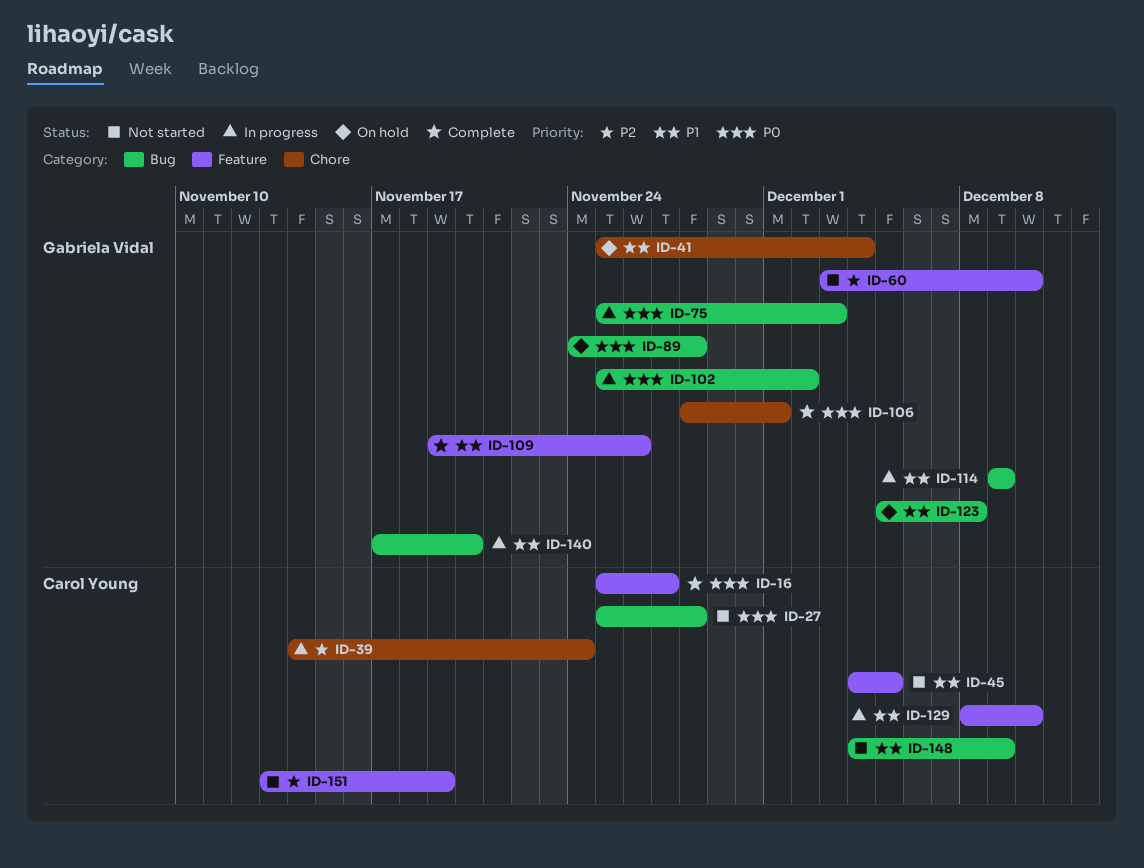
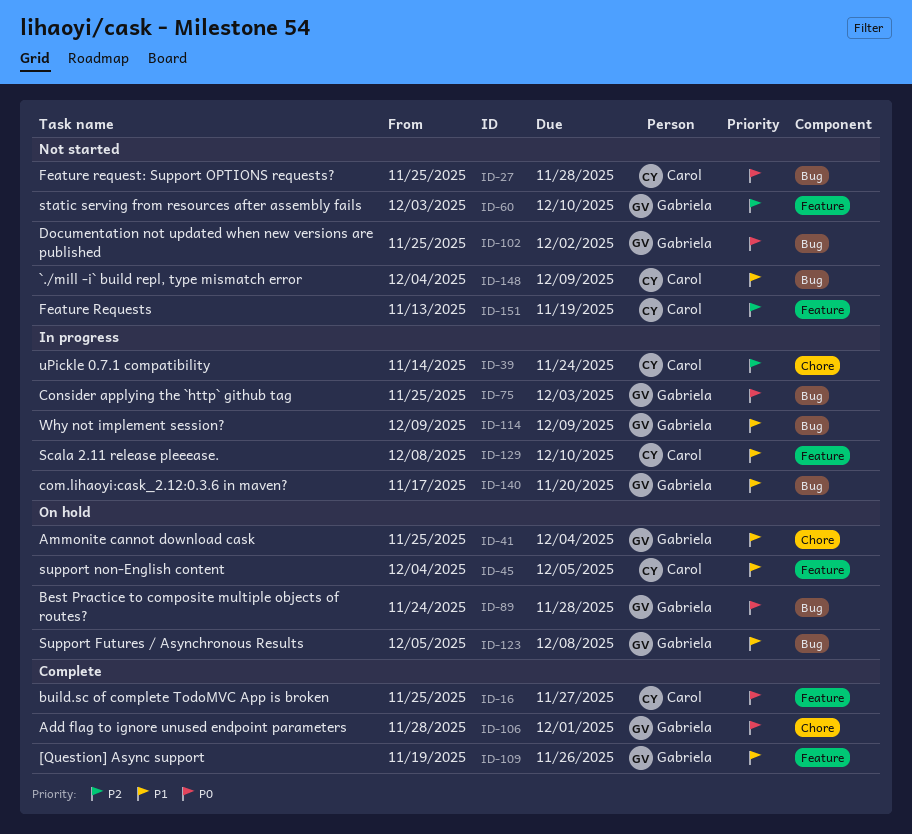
ID-45, status: Not started -> On hold
ID-102, status: In progress -> Not started

